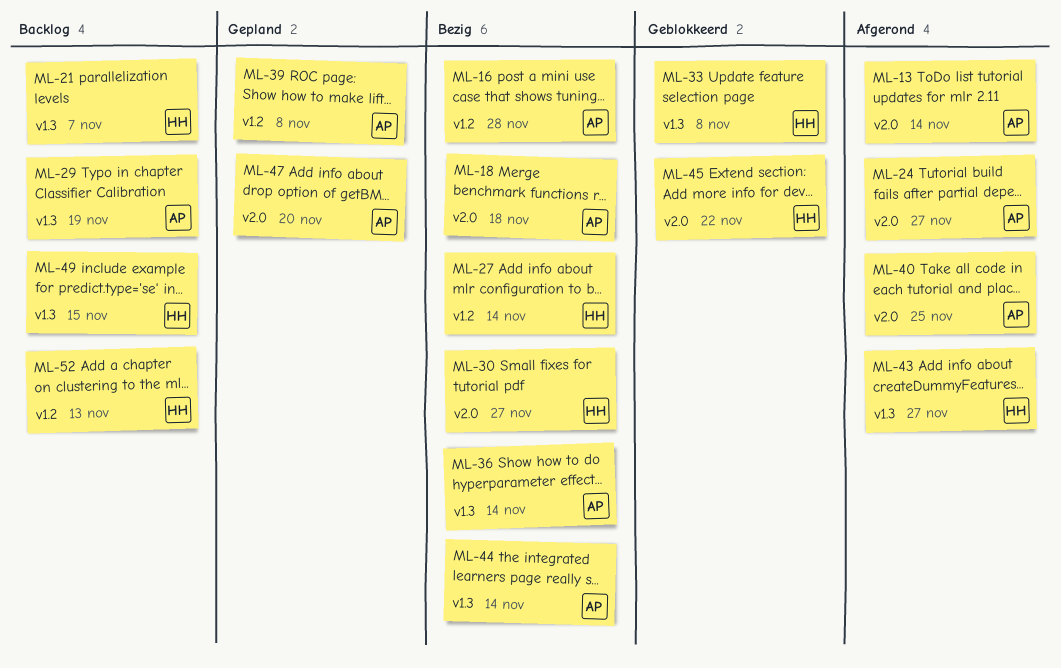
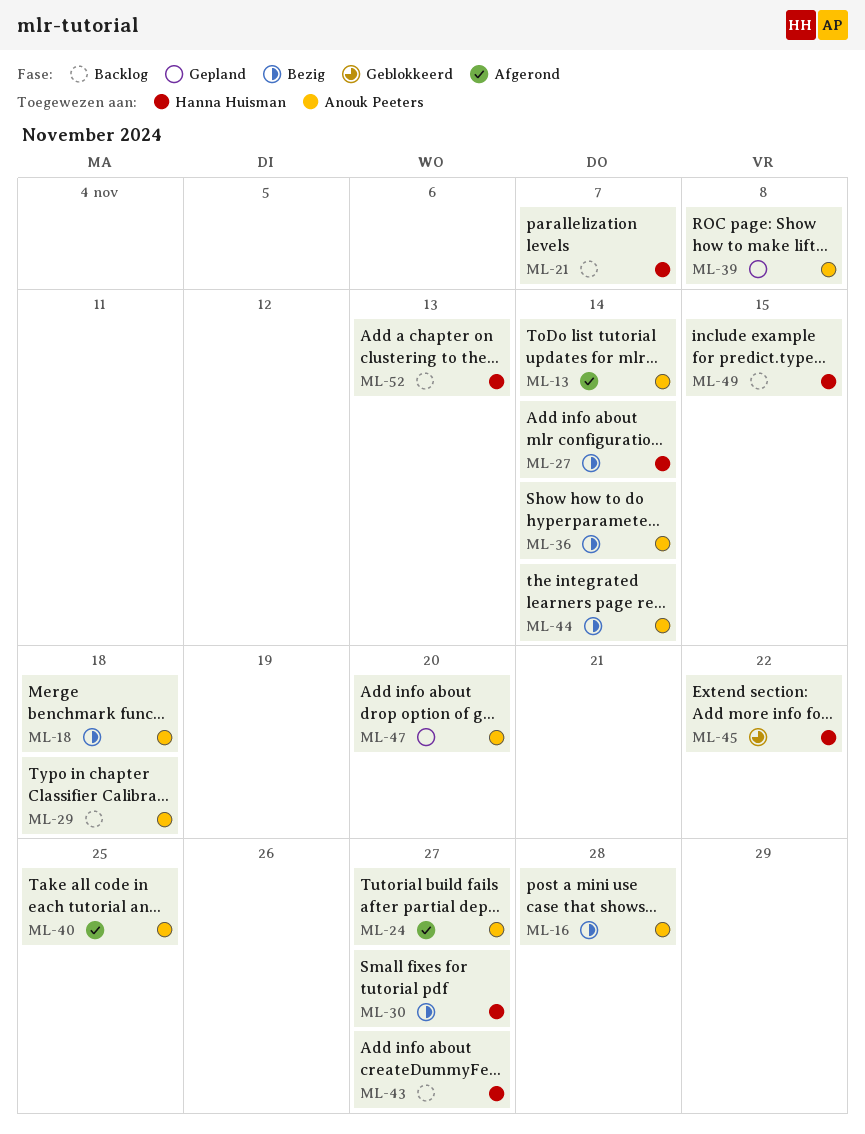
ML-29, due: Nov 19 -> Nov 18
ML-33: present -> none
ML-43, status: Afgerond -> Backlog

